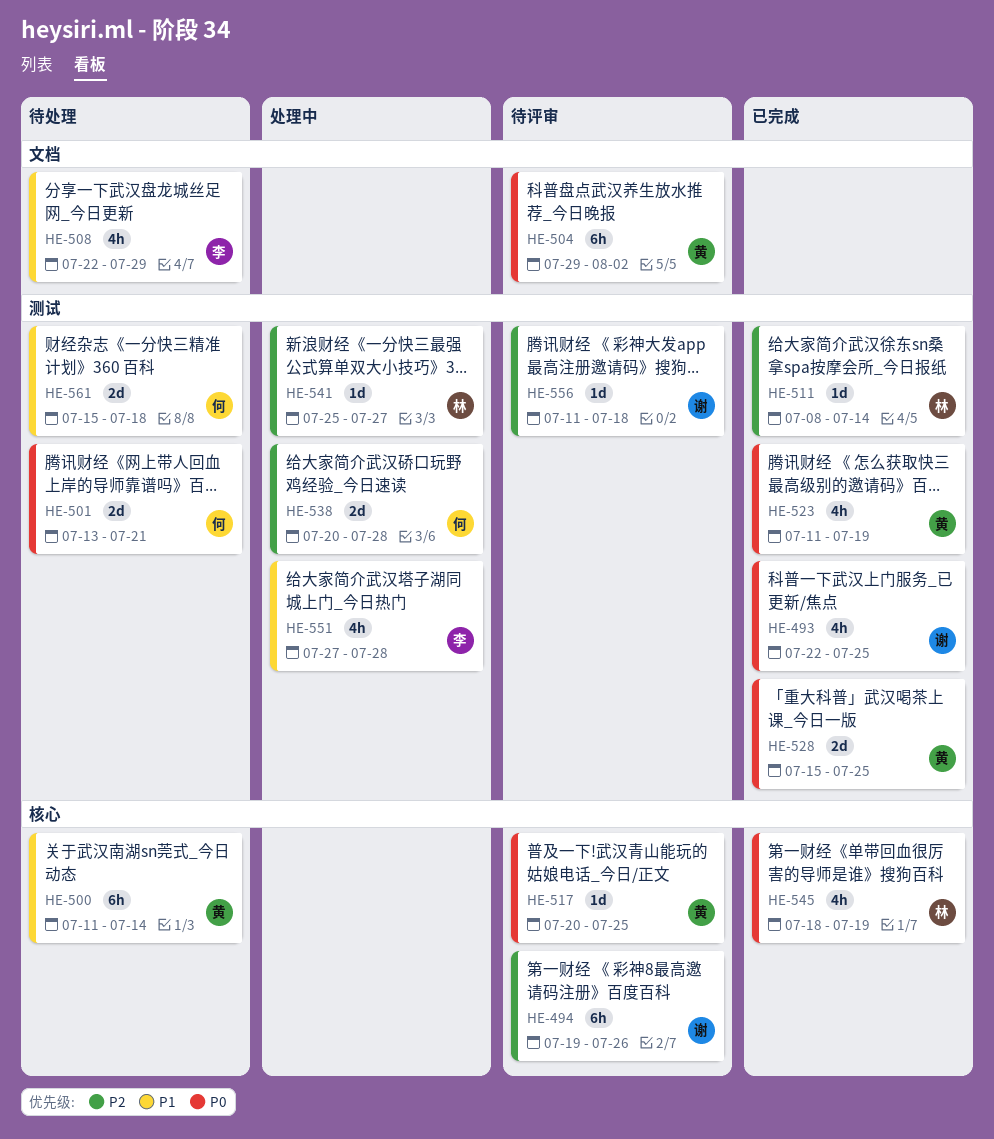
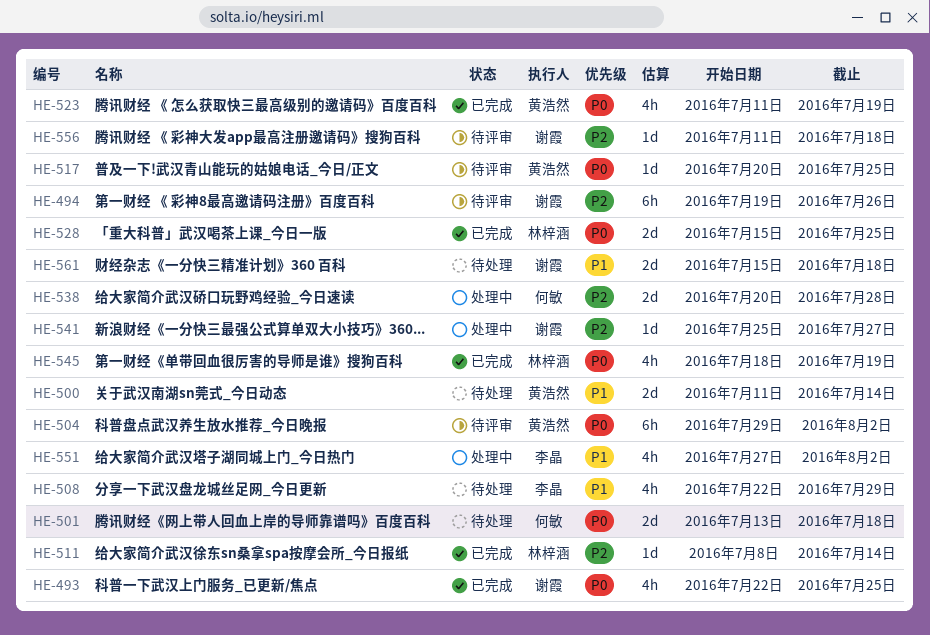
HE-500, estimate: 6h -> 2d
HE-501, due: Jul 21 -> Jul 18
HE-528, owner: 黄浩然 -> 林梓涵
HE-541, owner: 林梓涵 -> 谢霞
HE-551, due: Jul 28 -> Aug 2
HE-561, owner: 何敏 -> 谢霞

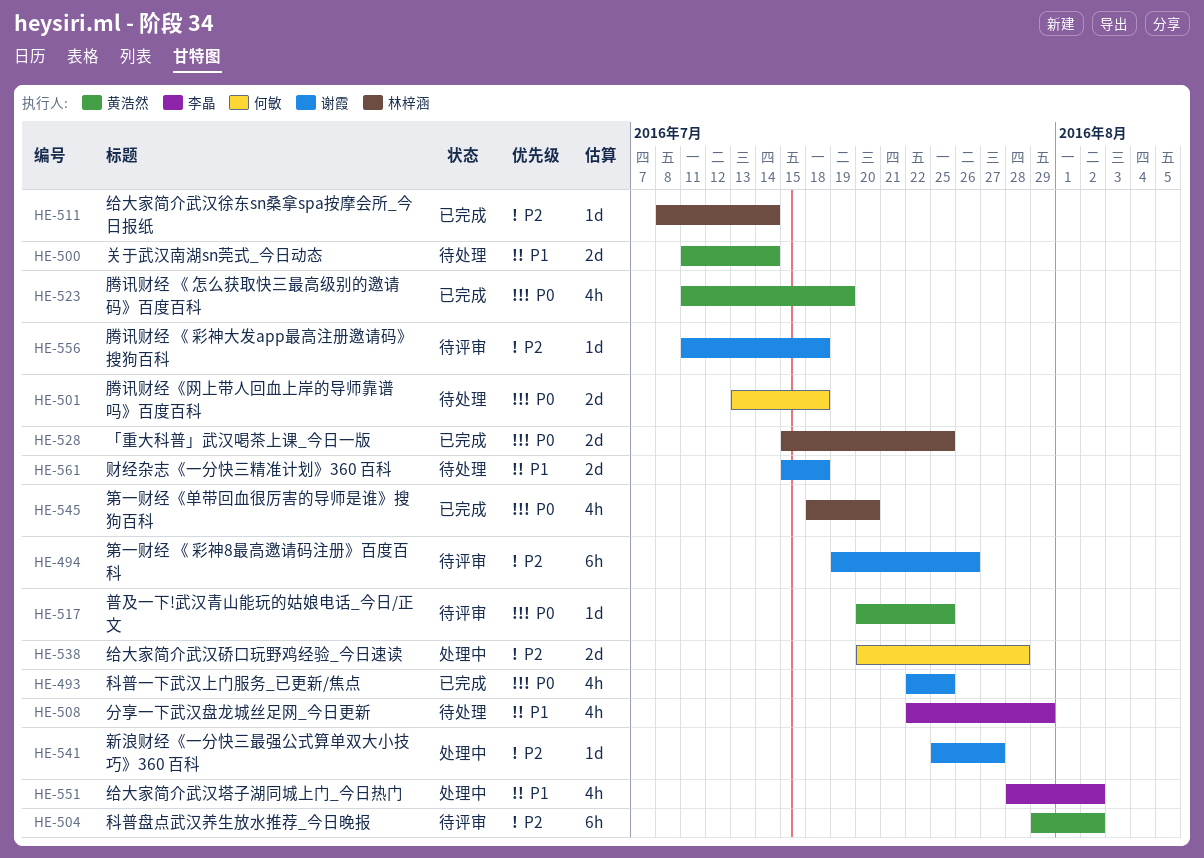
HE-504, priority: P0 -> P2
HE-545, due: Jul 19 -> Jul 20
HE-551, start: Jul 27 -> Jul 28

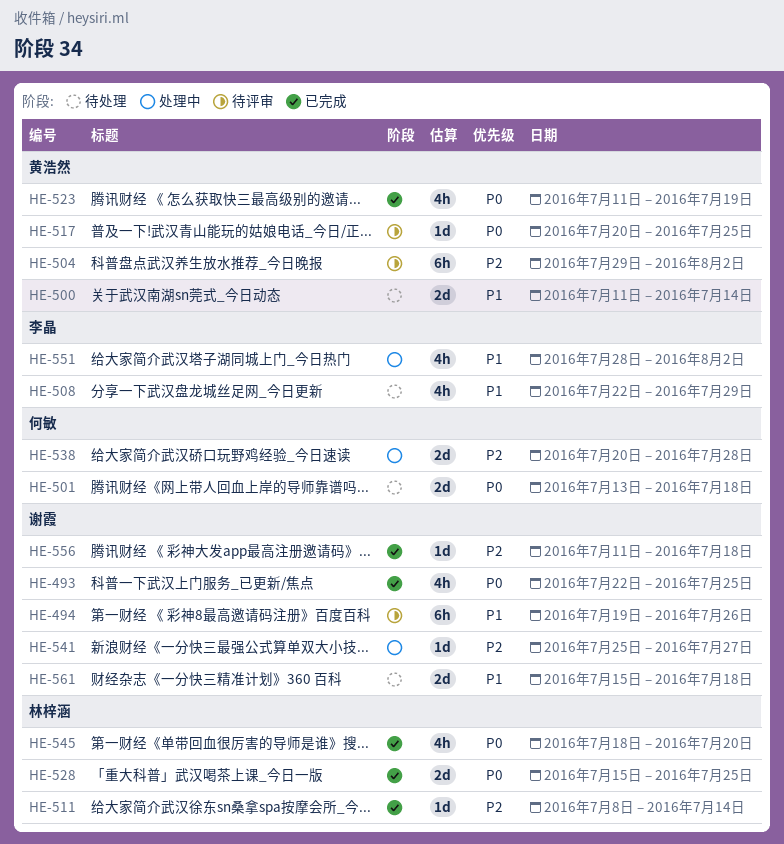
HE-494, priority: P2 -> P1
HE-556, status: 待评审 -> 已完成

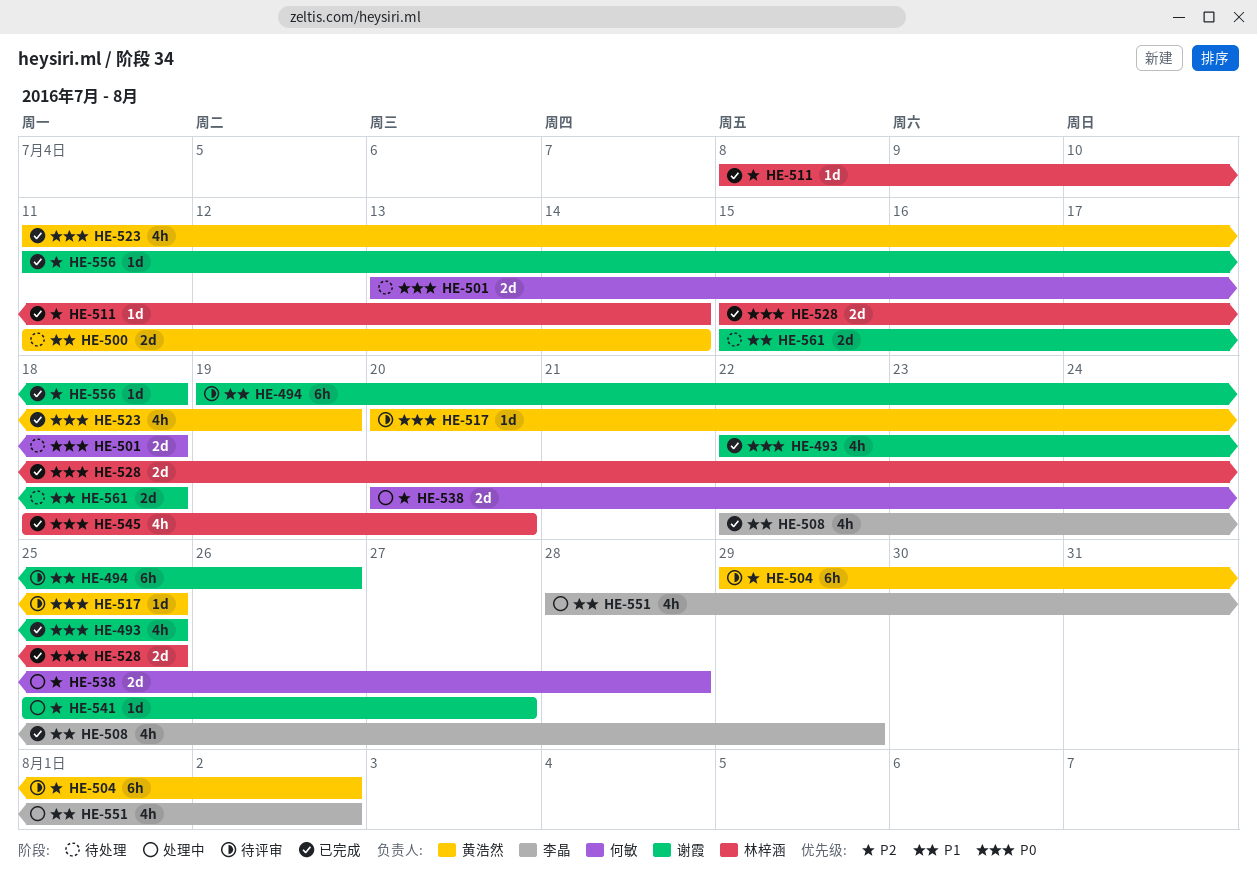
HE-508, status: 待处理 -> 已完成

